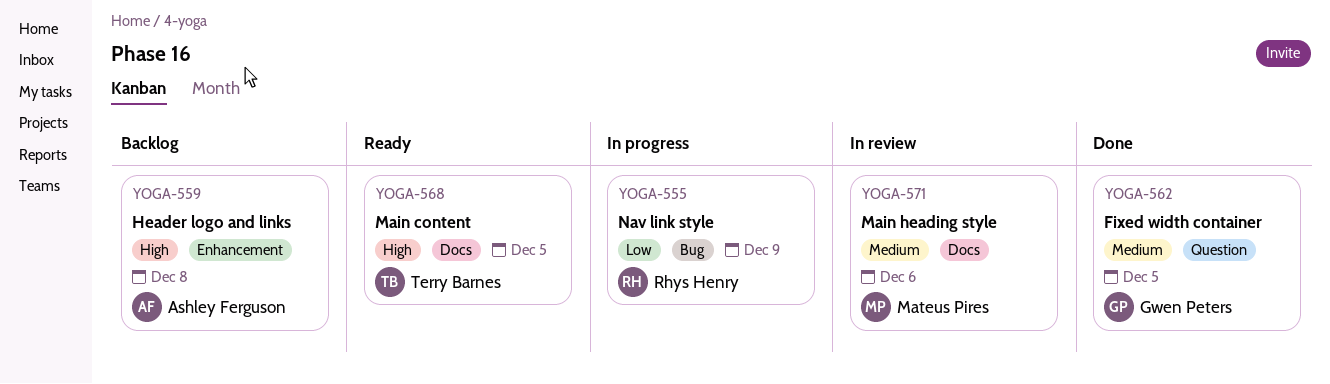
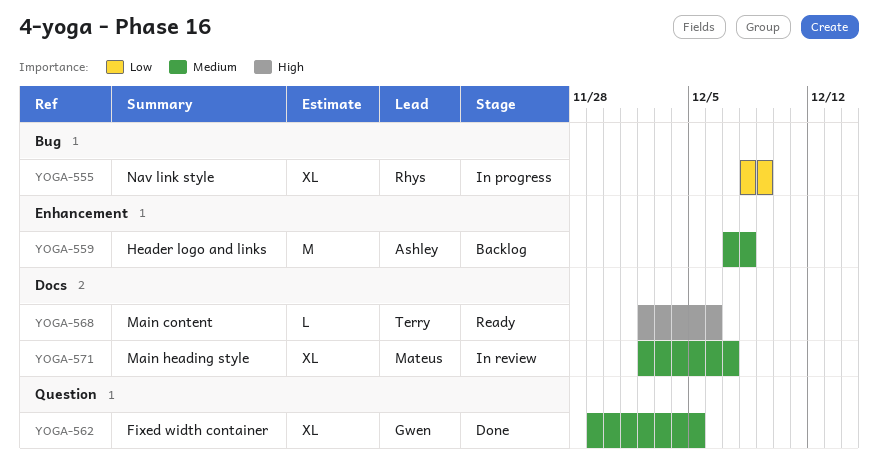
YOGA-559, priority: High -> Medium
YOGA-568, due: Dec 5 -> Dec 6
YOGA-571, due: Dec 6 -> Dec 7

